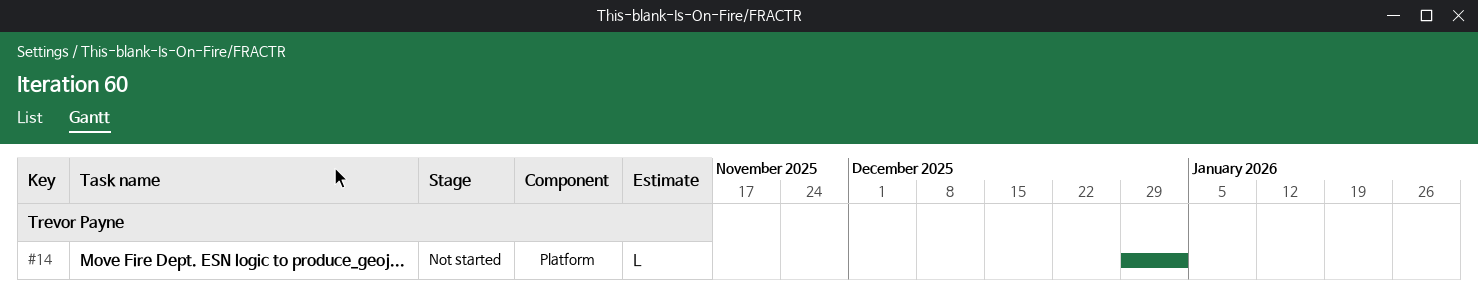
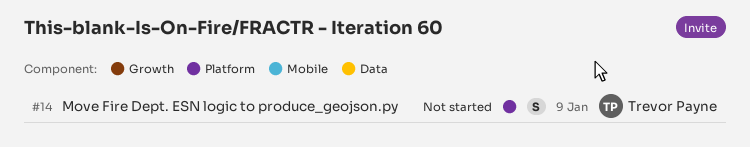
#14, estimate: L -> S
#14, due: Jan 2 -> Jan 9

